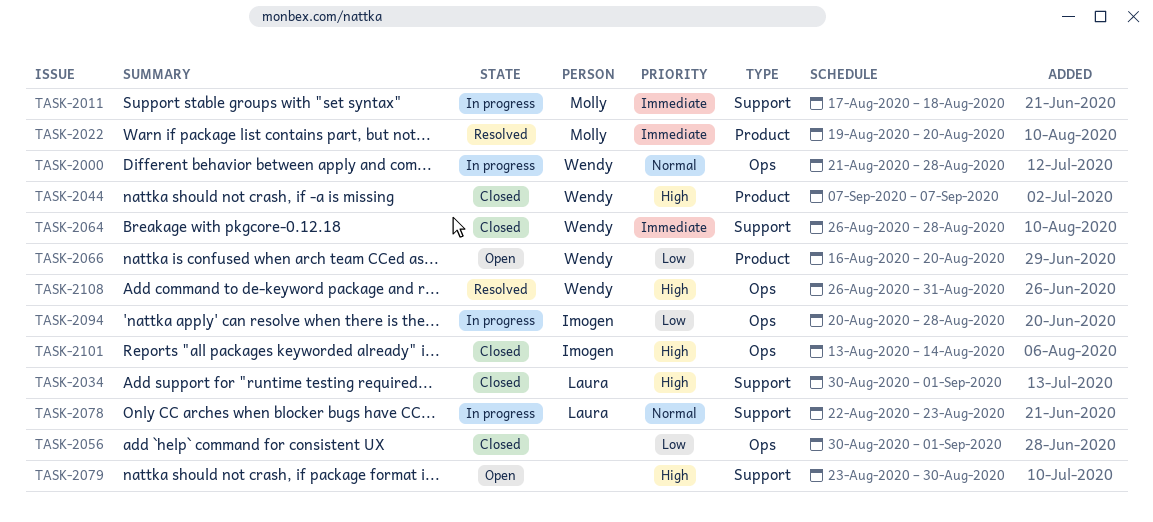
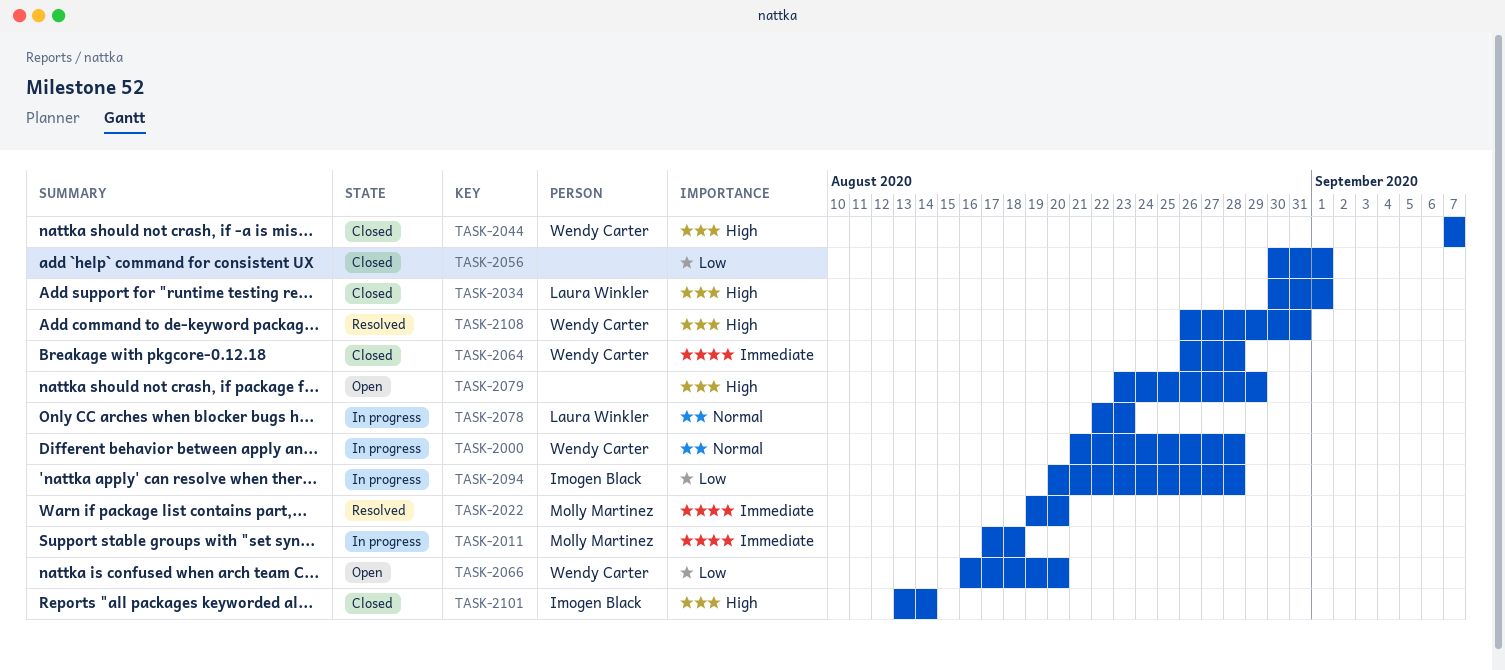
TASK-2079, due: Aug 30 -> Aug 29

